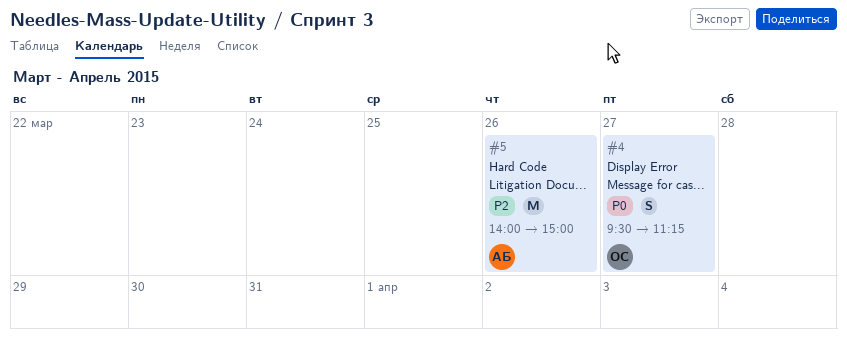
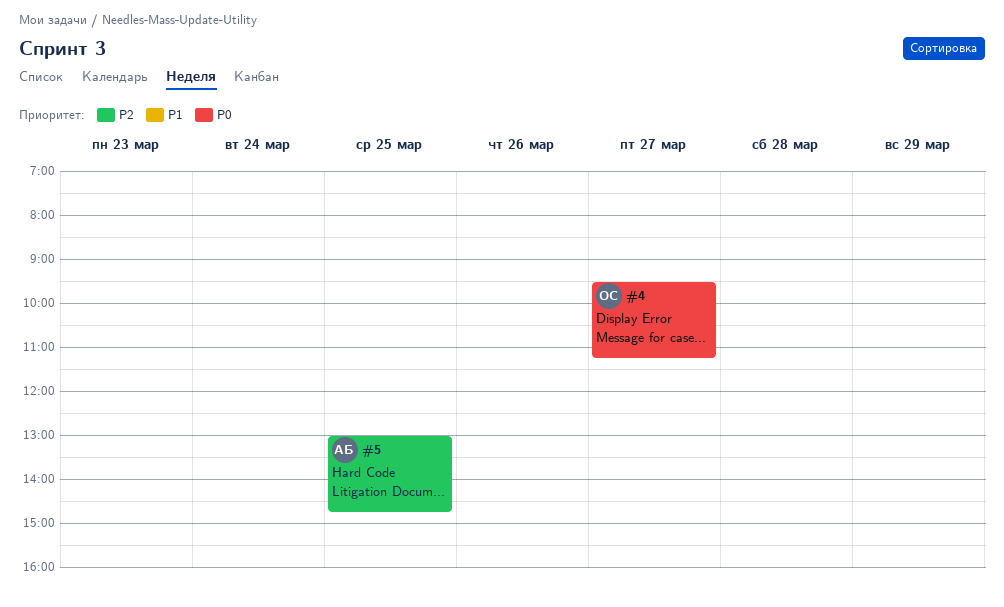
#5, day: Mar 26 -> Mar 25
#5, begins: 14:00 -> 13:00
#5, ends: 15:00 -> 14:45

